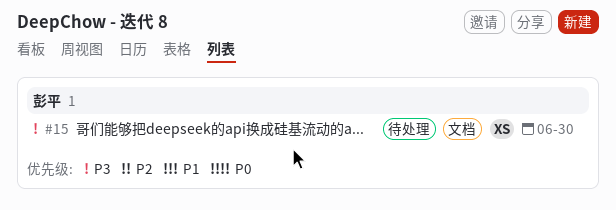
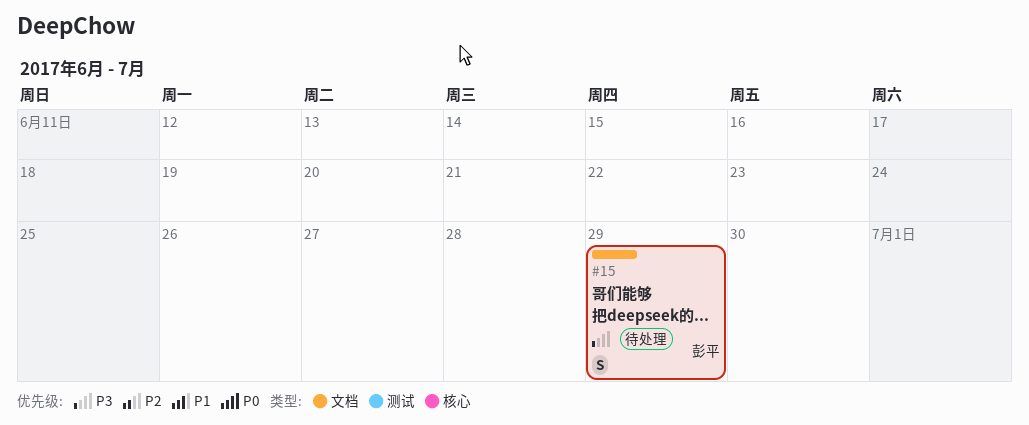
#15, estimate: XS -> S
#15, due: Jun 30 -> Jun 29

